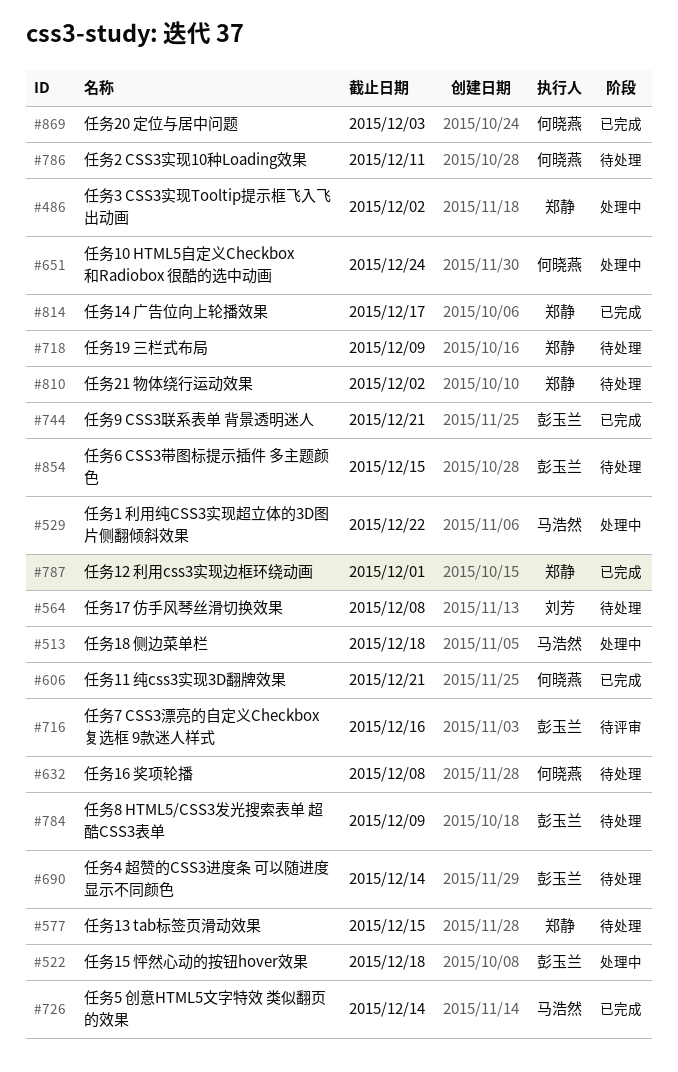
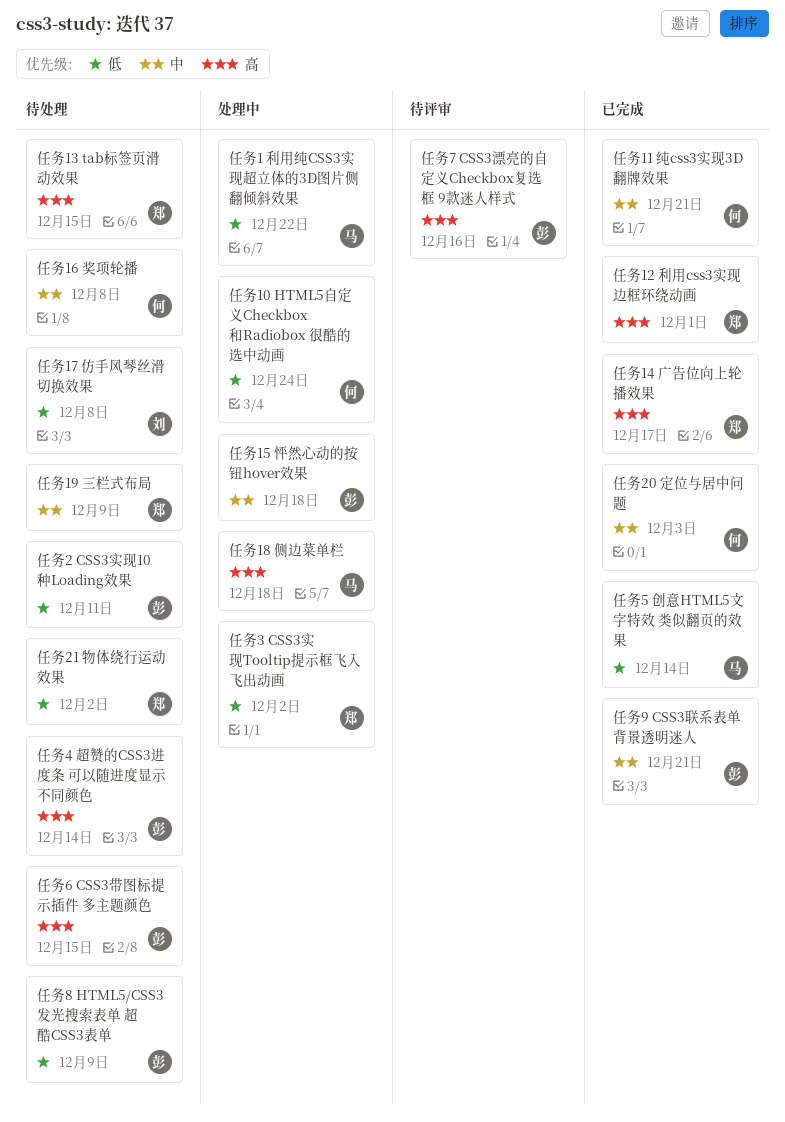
任务2 CSS3实现10种Loading效果, owner: 何晓燕 -> 彭玉兰

